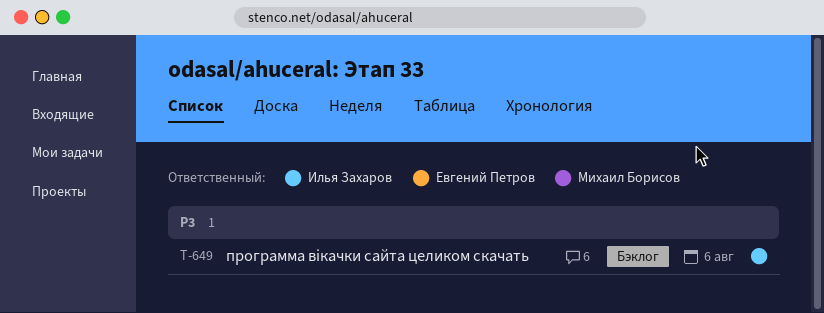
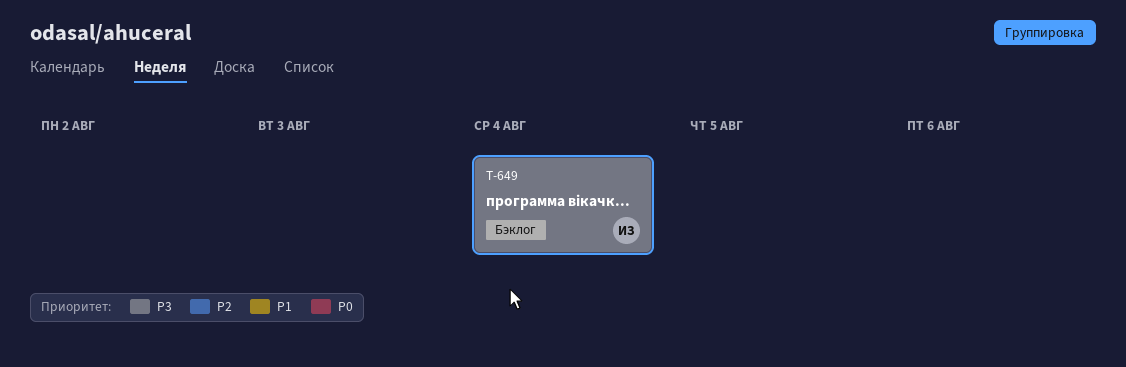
T-649, due: Aug 6 -> Aug 4

